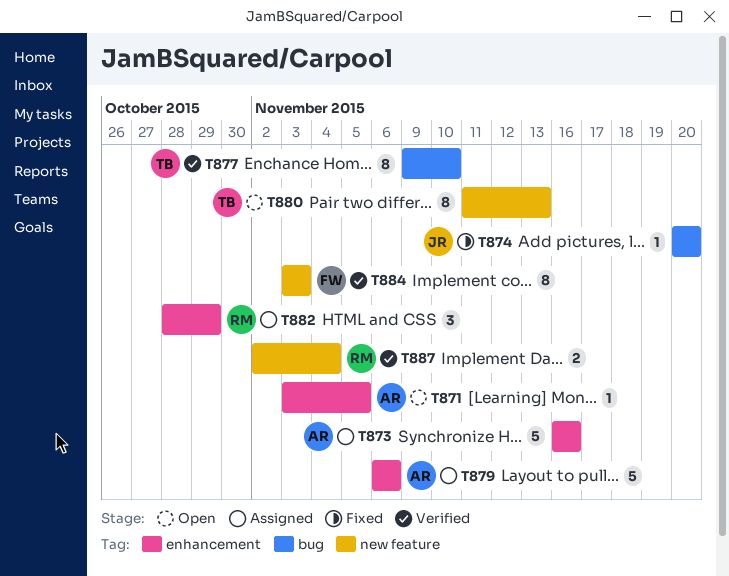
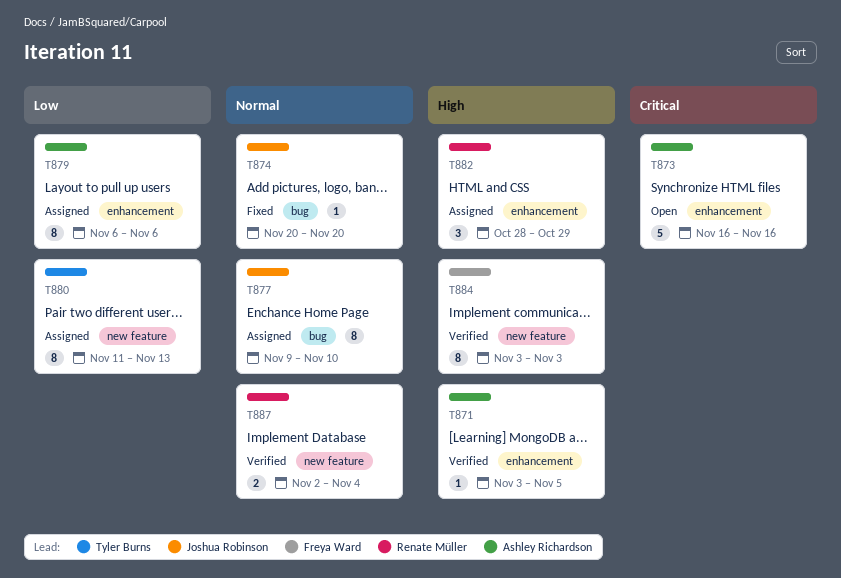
T871, status: Open -> Verified
T873, status: Assigned -> Open
T877, status: Verified -> Assigned
T877, owner: Tyler Burns -> Joshua Robinson
T879, estimate: 5 -> 8
T880, status: Open -> Assigned

